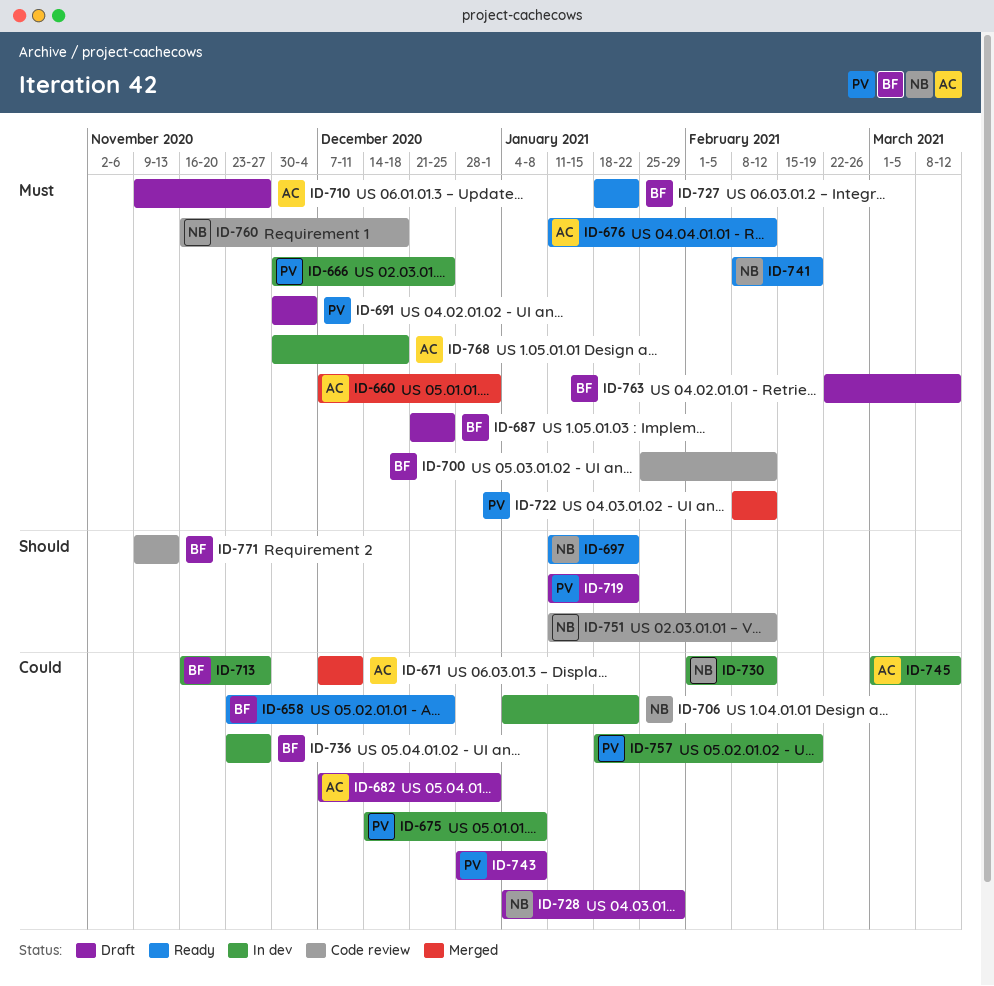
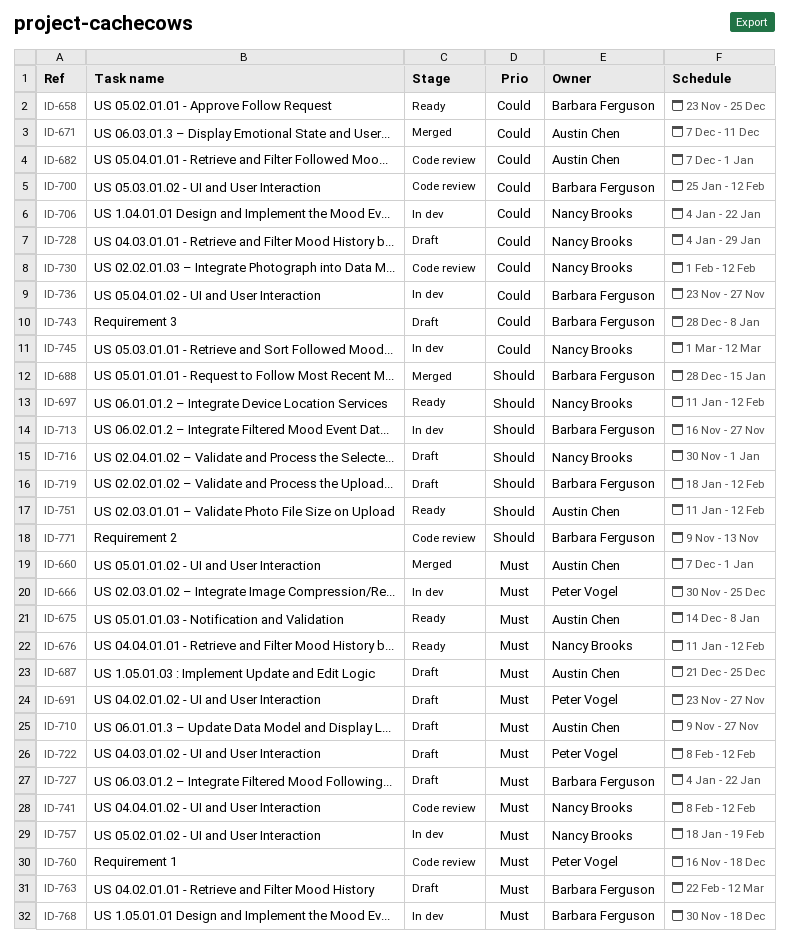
ID-675, status: In dev -> Ready
ID-675, owner: Peter Vogel -> Austin Chen
ID-675, priority: Could -> Must
ID-676, owner: Austin Chen -> Nancy Brooks
ID-682, status: Draft -> Code review
ID-687, owner: Barbara Ferguson -> Austin Chen
ID-688: none -> present
ID-691, start: Nov 30 -> Nov 23
ID-691, due: Dec 4 -> Nov 27
ID-697, due: Jan 22 -> Feb 12
ID-700, priority: Must -> Could
ID-713, priority: Could -> Should
ID-716: none -> present
ID-719, owner: Peter Vogel -> Barbara Ferguson
ID-719, start: Jan 11 -> Jan 18
ID-719, due: Jan 22 -> Feb 12
ID-722, status: Merged -> Draft
ID-727, status: Ready -> Draft
ID-727, start: Jan 18 -> Jan 4
ID-730, status: In dev -> Code review
ID-741, status: Ready -> Code review
ID-741, due: Feb 19 -> Feb 12
ID-743, owner: Peter Vogel -> Barbara Ferguson
ID-745, owner: Austin Chen -> Nancy Brooks
ID-751, status: Code review -> Ready
ID-751, owner: Nancy Brooks -> Austin Chen
ID-757, owner: Peter Vogel -> Nancy Brooks
ID-757, priority: Could -> Must
ID-760, owner: Nancy Brooks -> Peter Vogel
ID-768, owner: Austin Chen -> Barbara Ferguson

